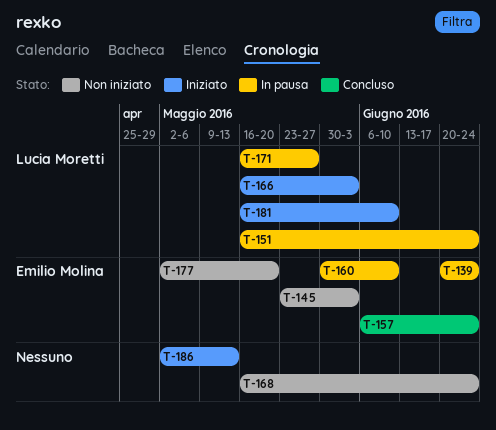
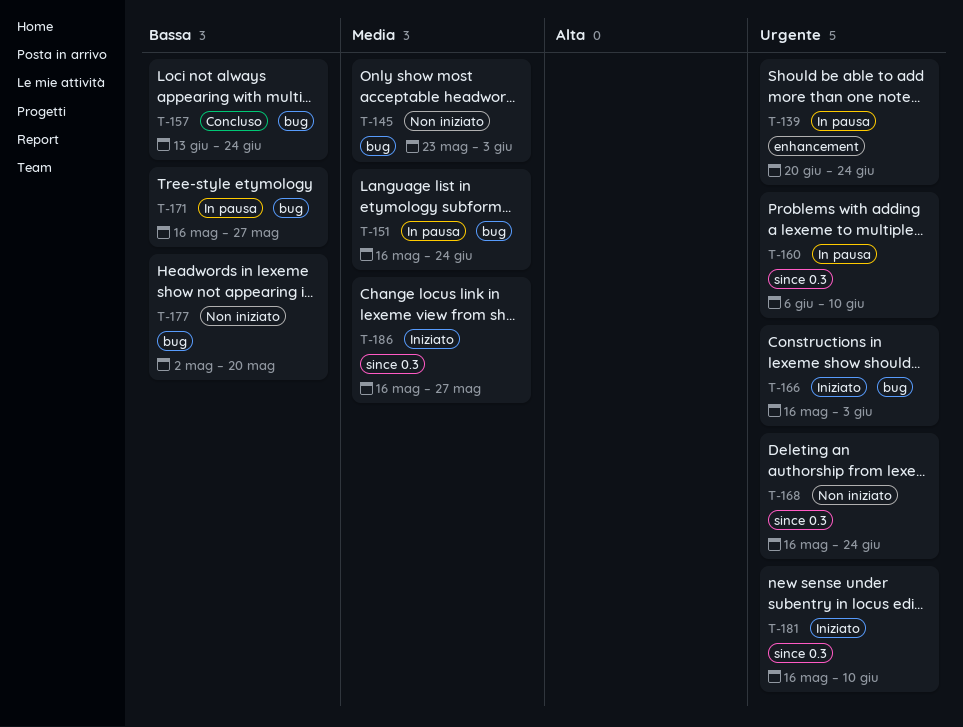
T-157, start: Jun 6 -> Jun 13
T-160, start: May 30 -> Jun 6
T-186, start: May 2 -> May 16
T-186, due: May 13 -> May 27

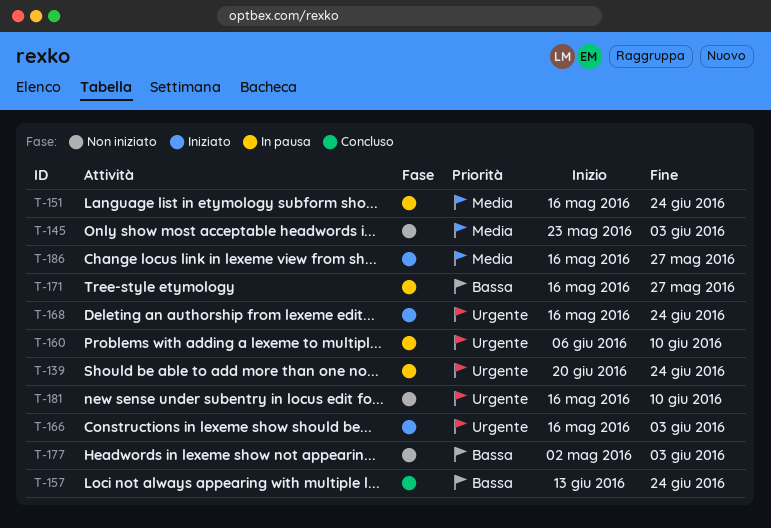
T-168, status: Non iniziato -> Iniziato
T-177, due: May 20 -> Jun 3
T-181, status: Iniziato -> Non iniziato

